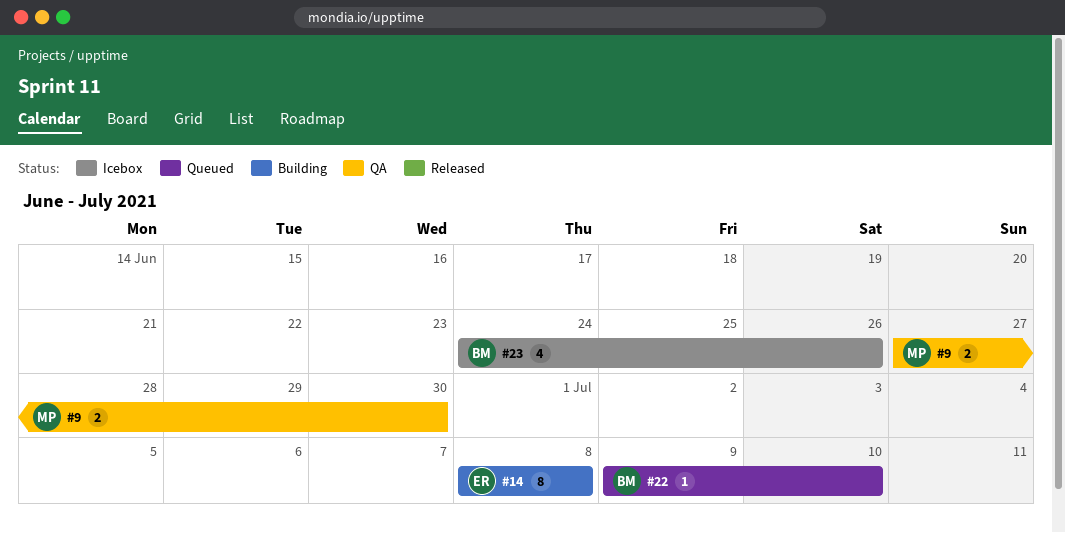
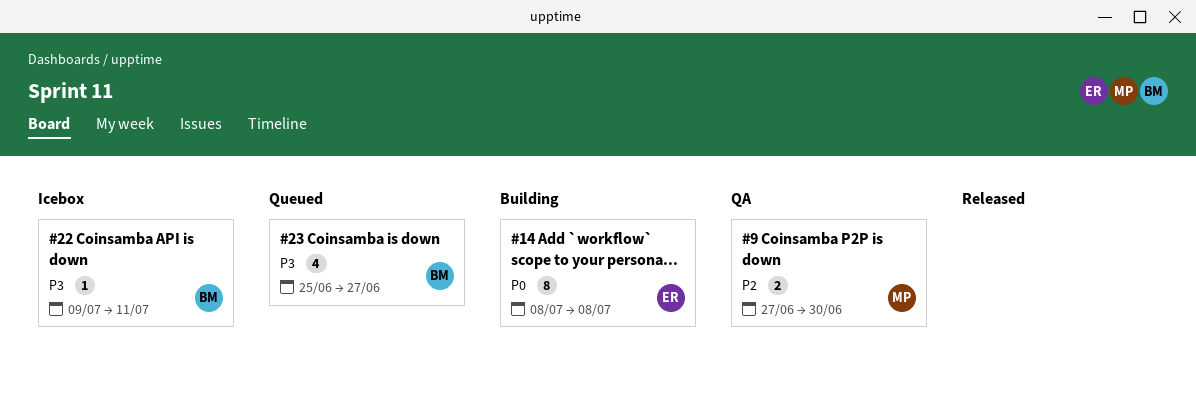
#22, status: Queued -> Icebox
#22, due: Jul 10 -> Jul 11
#23, status: Icebox -> Queued
#23, start: Jun 24 -> Jun 25
#23, due: Jun 26 -> Jun 27

